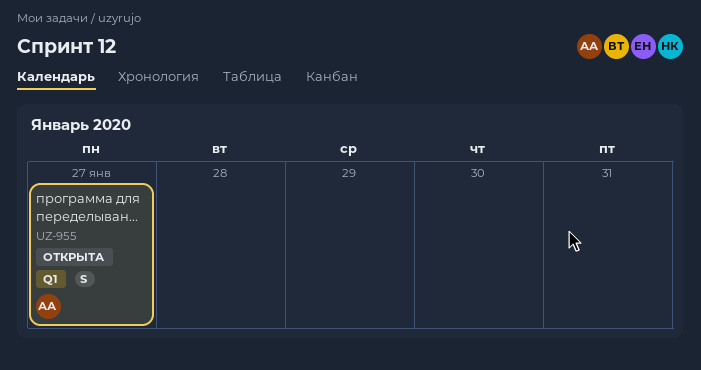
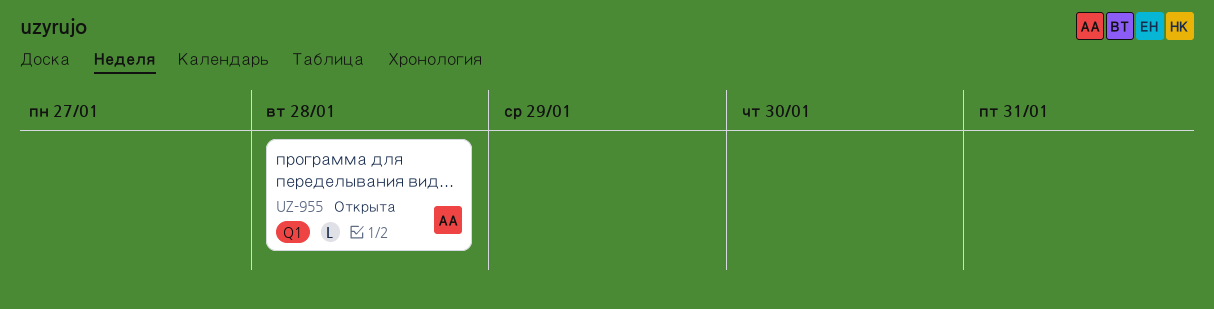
UZ-955, estimate: S -> L
UZ-955, due: Jan 27 -> Jan 28

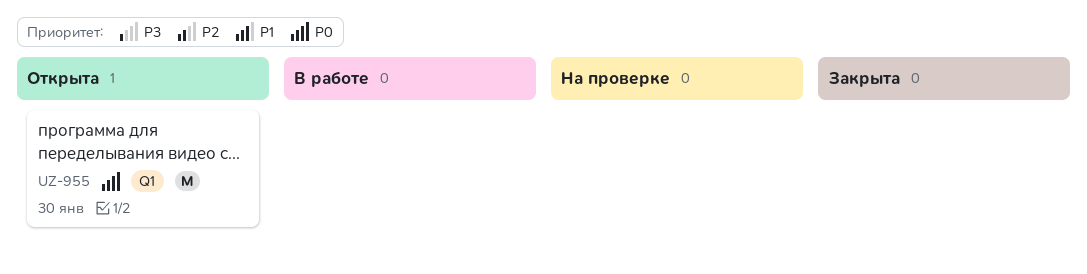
UZ-955, estimate: L -> M
UZ-955, due: Jan 28 -> Jan 30

